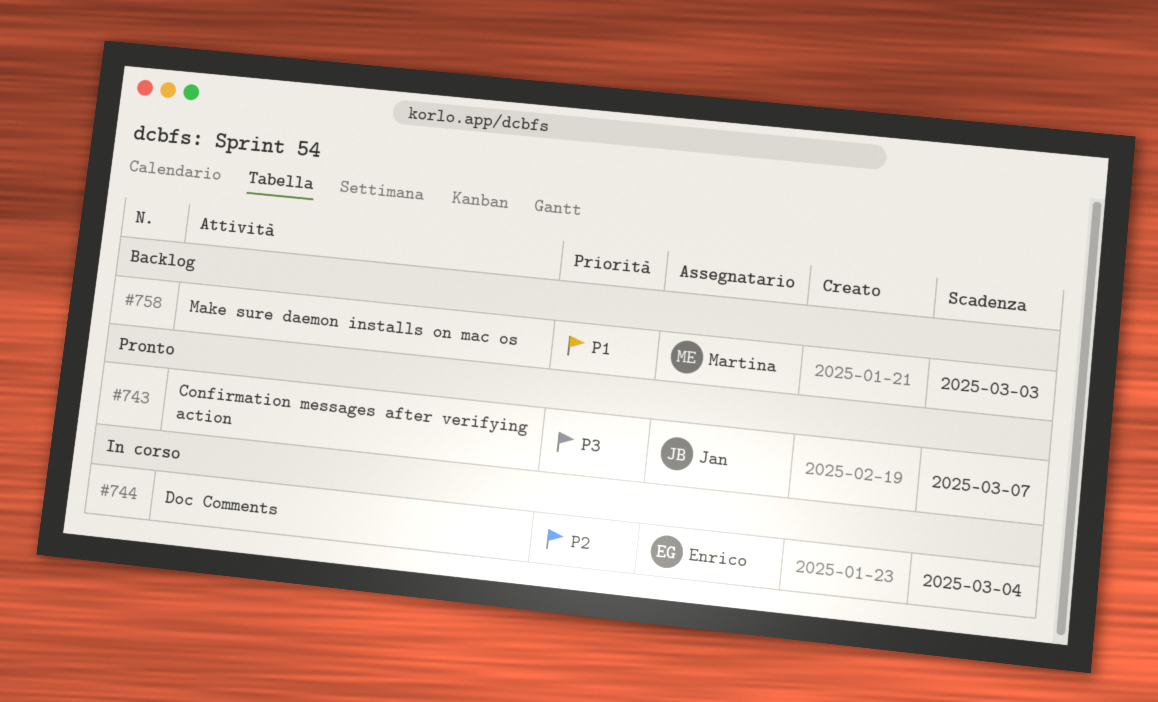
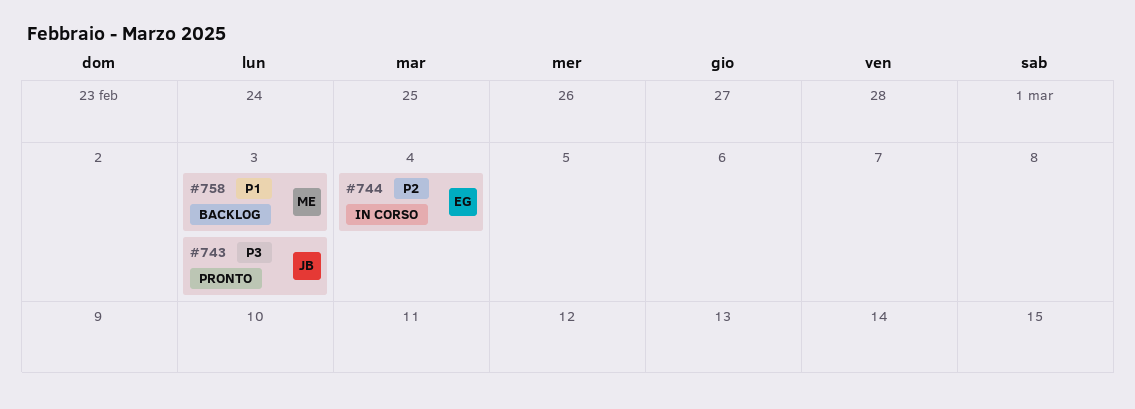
#743, due: Mar 7 -> Mar 3

